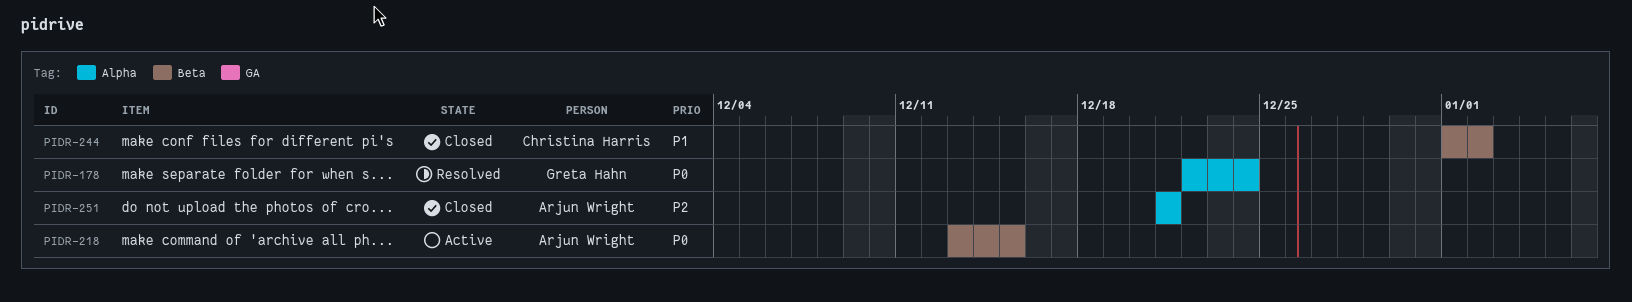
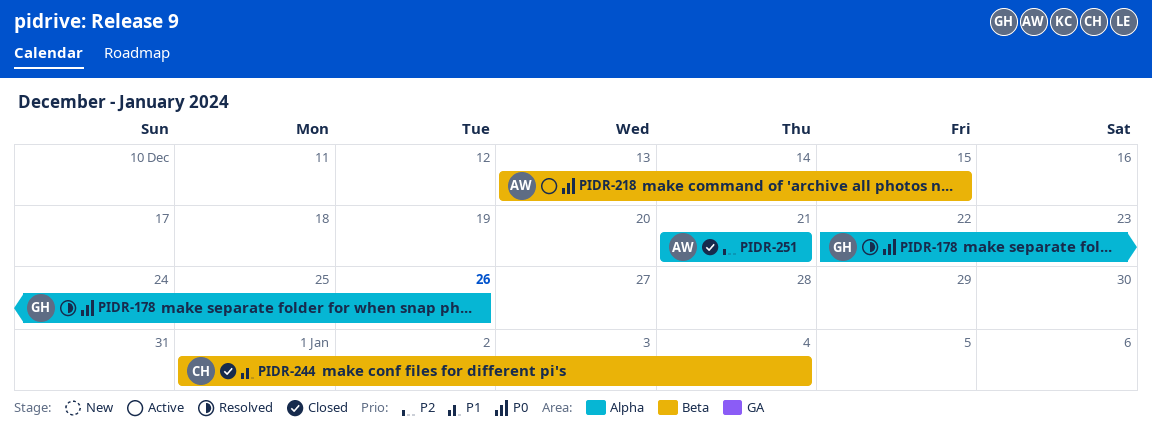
PIDR-178, due: Dec 24 -> Dec 26
PIDR-244, due: Jan 2 -> Jan 4

